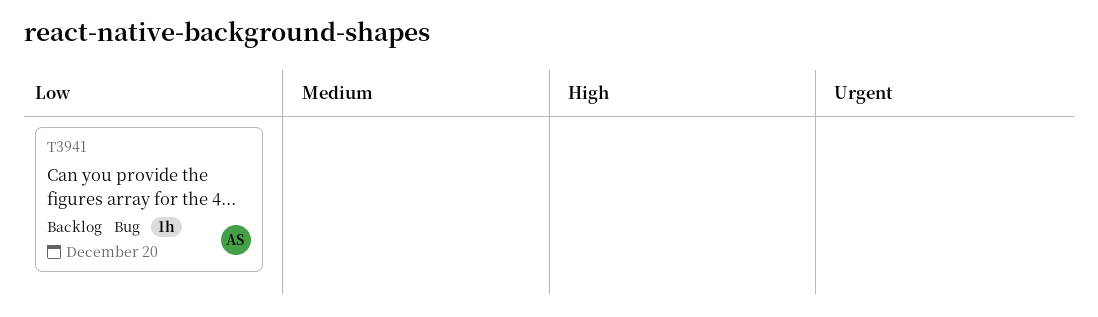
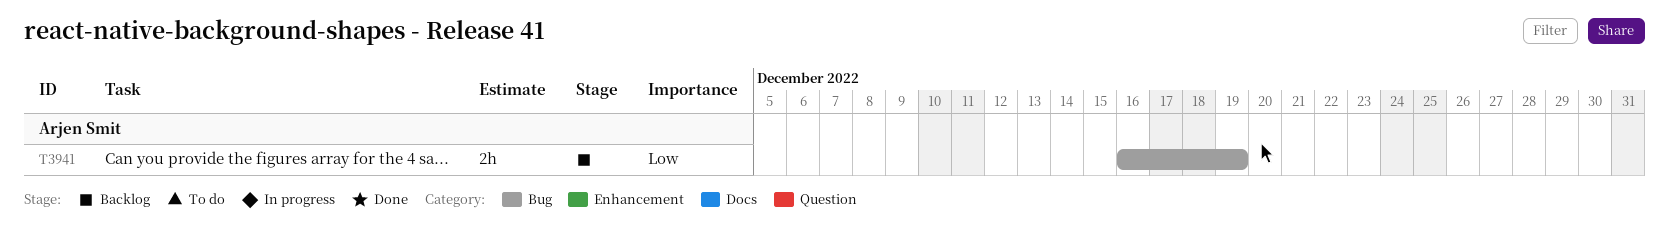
T3941, estimate: 1h -> 2h
T3941, due: Dec 20 -> Dec 19

